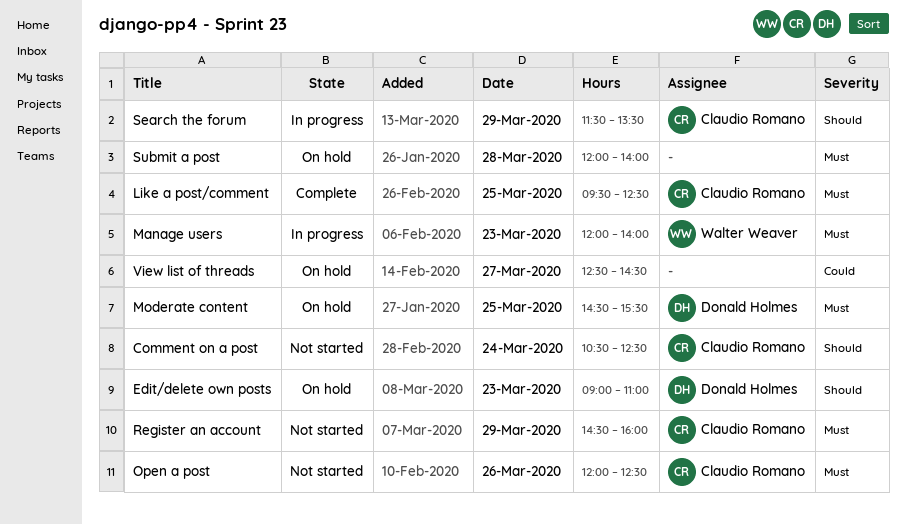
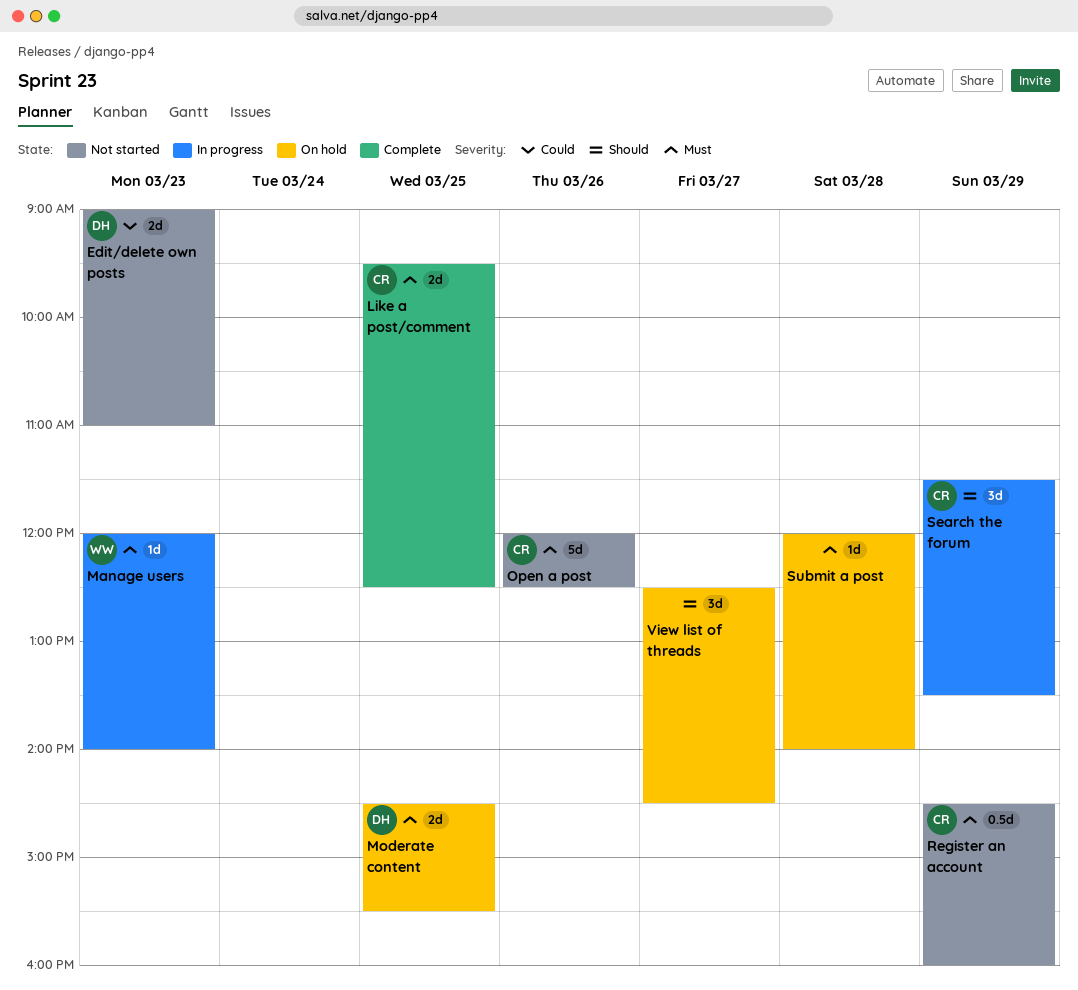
Comment on a post: present -> none
Edit/delete own posts, status: On hold -> Not started
Edit/delete own posts, priority: Should -> Could
View list of threads, priority: Could -> Should

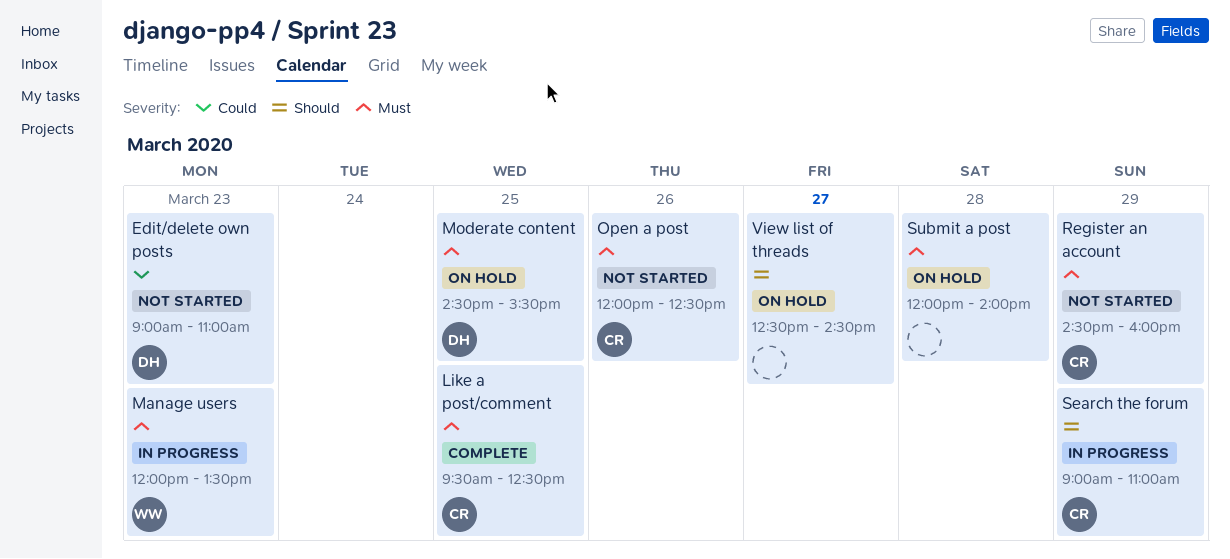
Manage users, ends: 14:00 -> 13:30
Search the forum, begins: 11:30 -> 09:00
Search the forum, ends: 13:30 -> 11:00

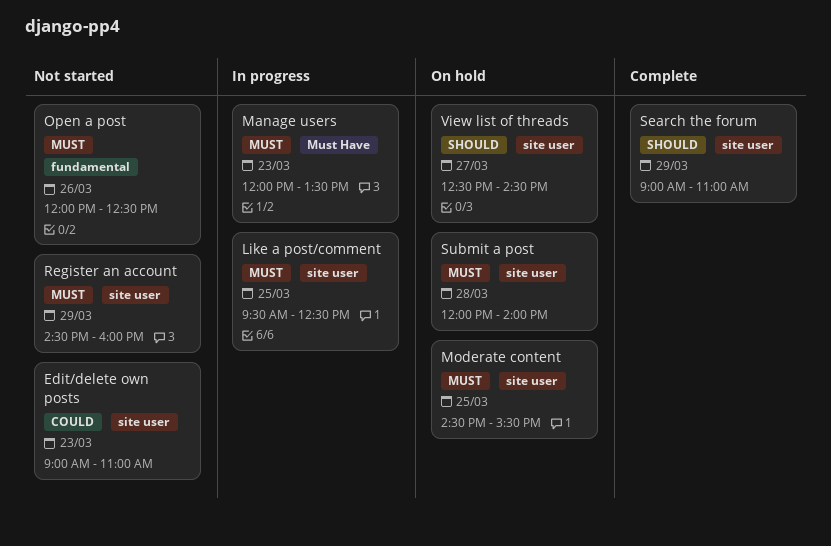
Like a post/comment, status: Complete -> In progress
Search the forum, status: In progress -> Complete

